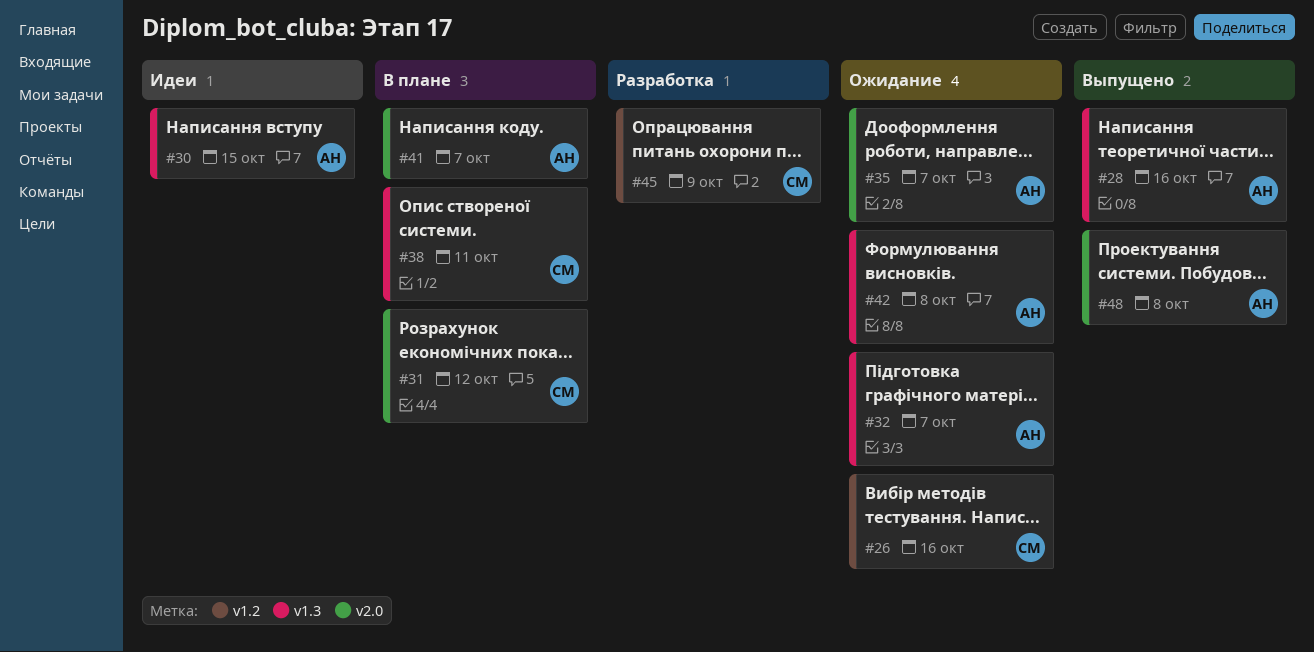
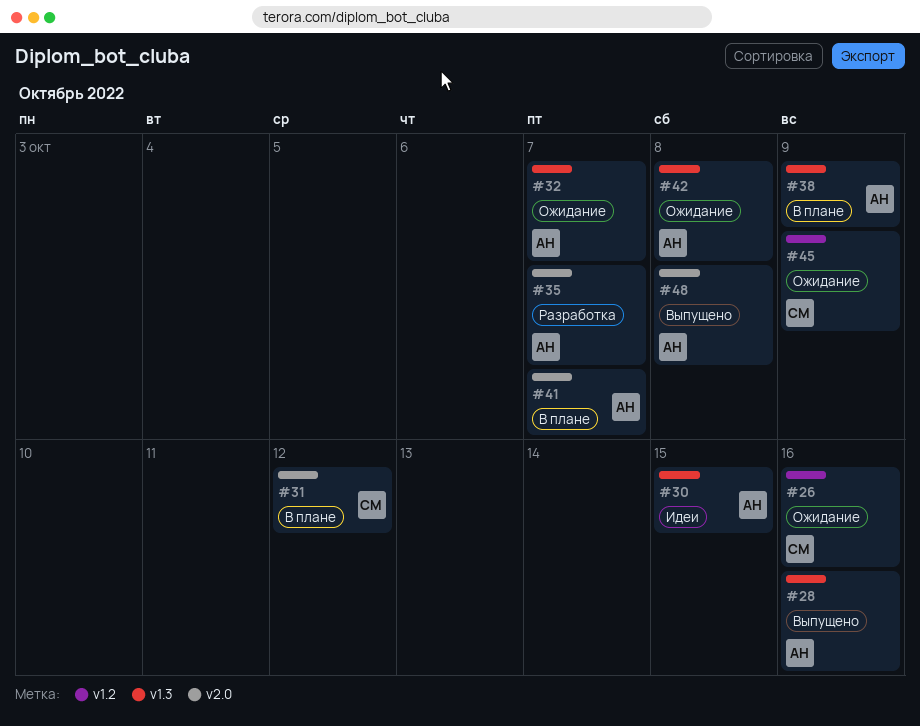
#35, status: Ожидание -> Разработка
#38, owner: СМ -> АН
#38, due: Oct 11 -> Oct 9
#45, status: Разработка -> Ожидание

